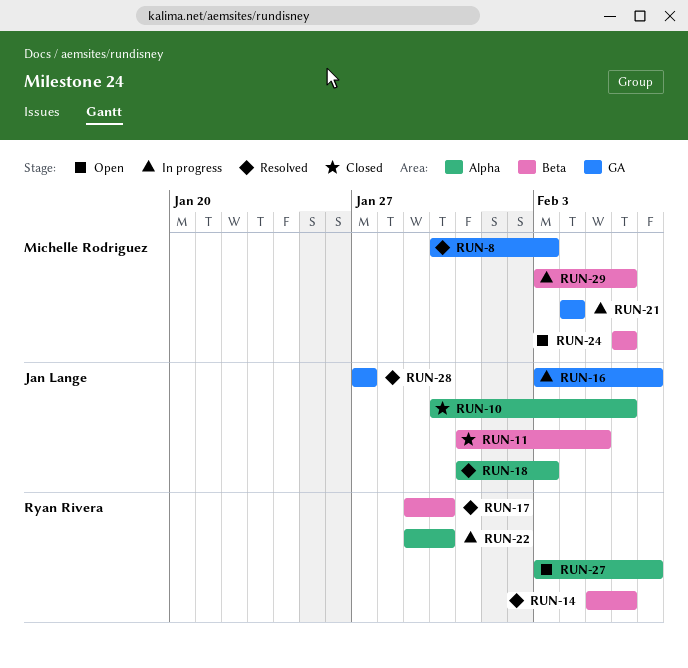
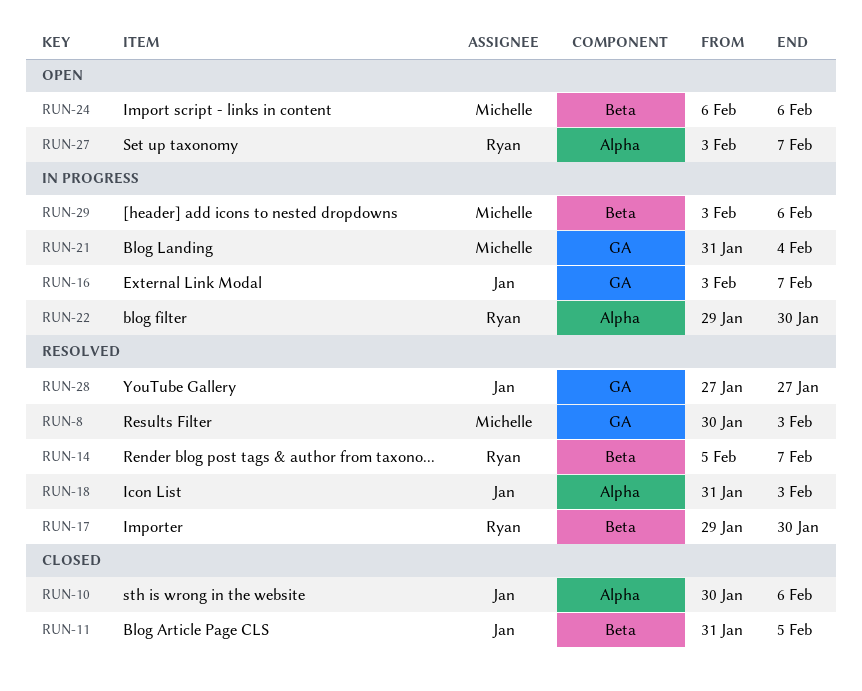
RUN-14, due: Feb 6 -> Feb 7
RUN-21, start: Feb 4 -> Jan 31

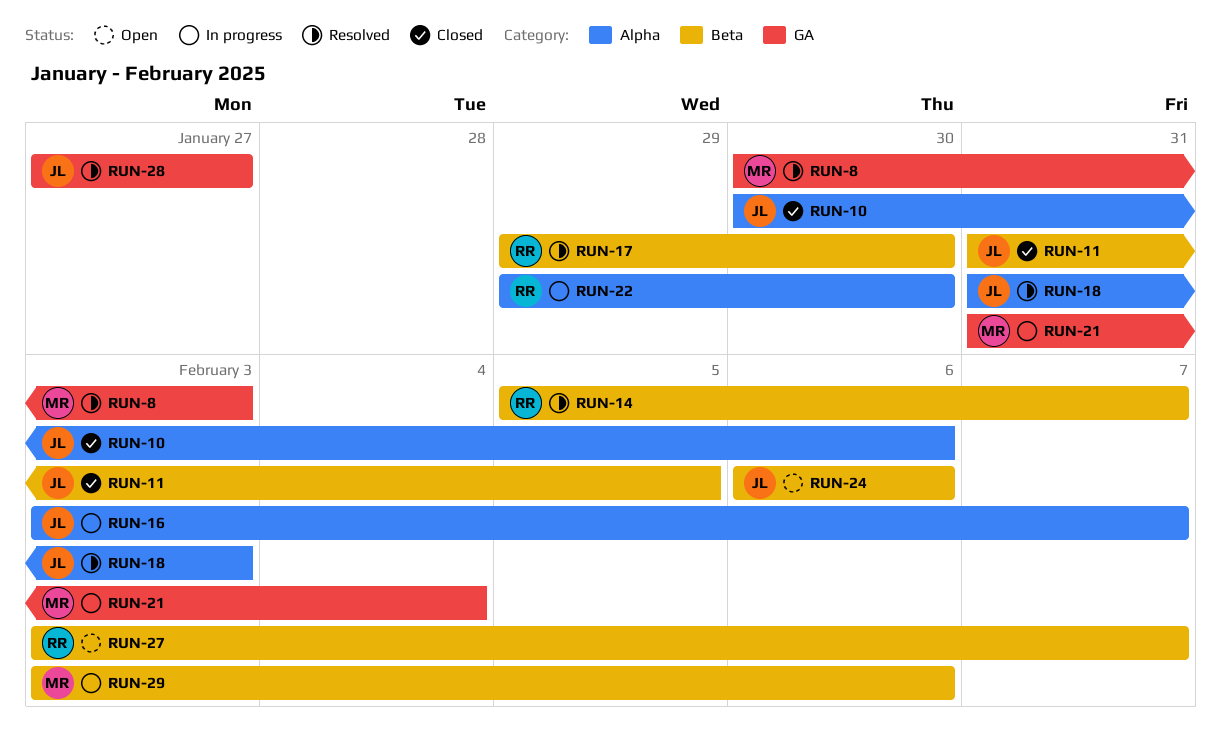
RUN-16, label: GA -> Alpha
RUN-24, owner: Michelle -> Jan
RUN-27, label: Alpha -> Beta

